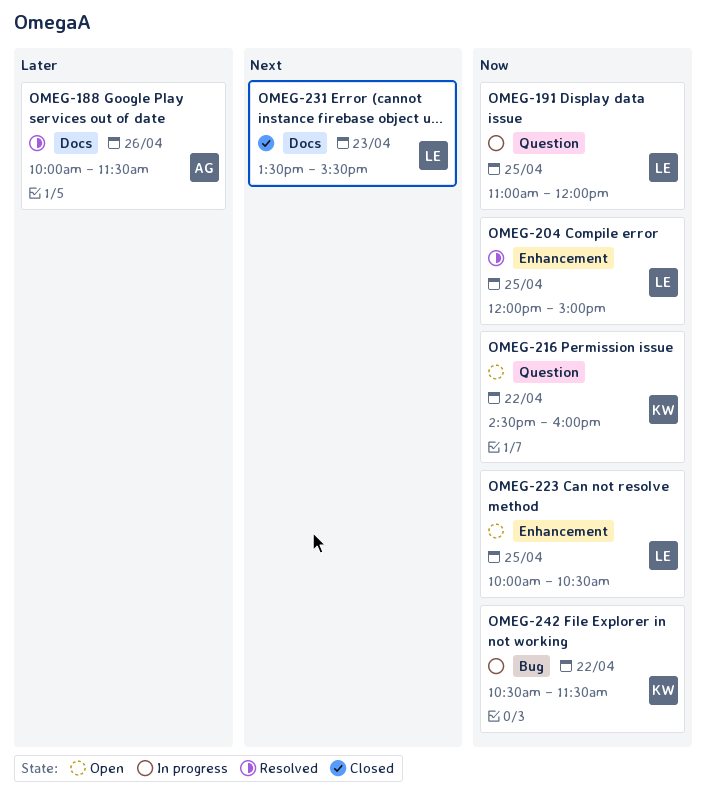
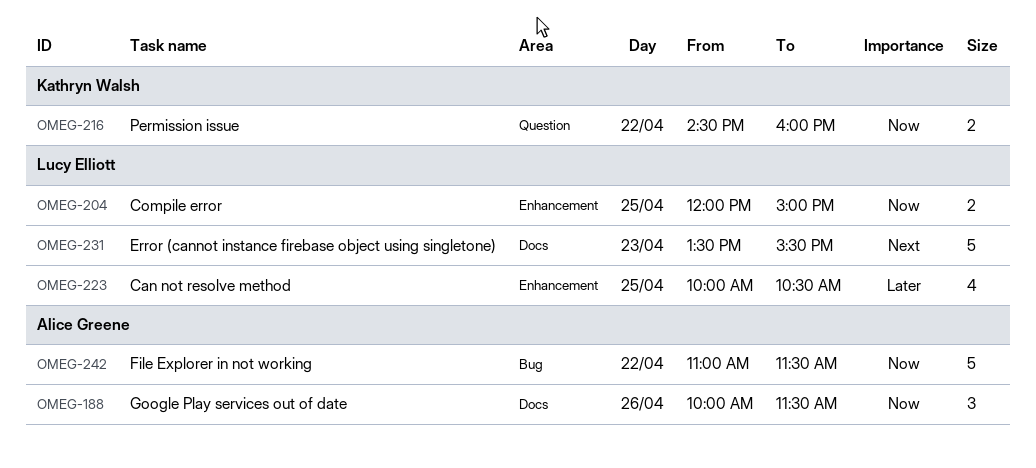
OMEG-188, priority: Later -> Now
OMEG-191: present -> none
OMEG-223, priority: Now -> Later
OMEG-242, owner: Kathryn Walsh -> Alice Greene
OMEG-242, begins: 10:30 -> 11:00

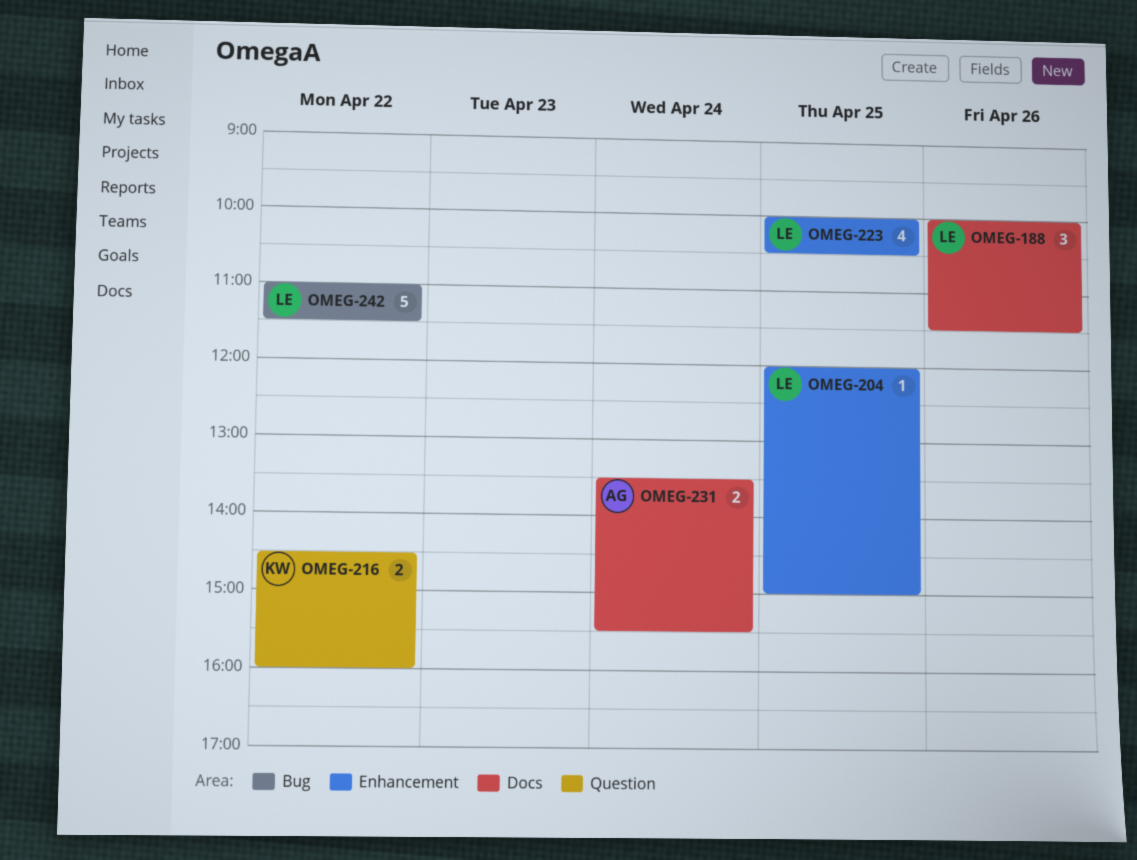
OMEG-188, owner: Alice Greene -> Lucy Elliott
OMEG-204, estimate: 2 -> 1
OMEG-231, owner: Lucy Elliott -> Alice Greene
OMEG-231, estimate: 5 -> 2
OMEG-231, day: Apr 23 -> Apr 24
OMEG-242, owner: Alice Greene -> Lucy Elliott

